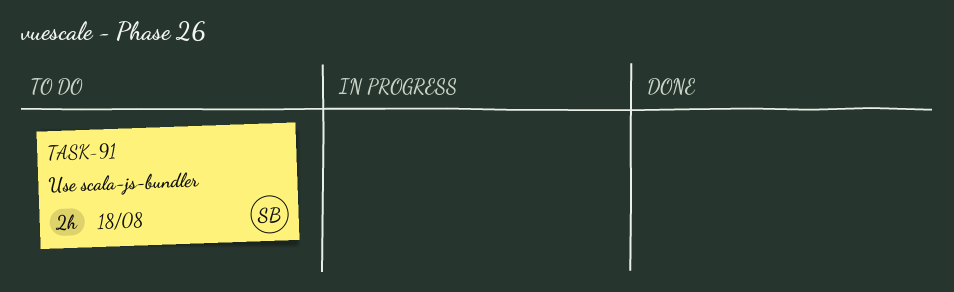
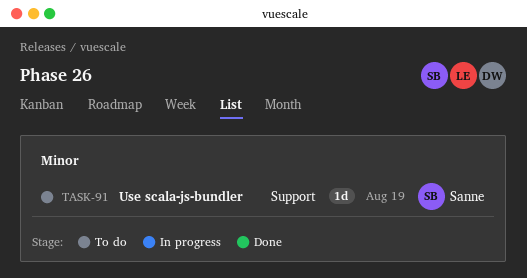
TASK-91, estimate: 2h -> 1d
TASK-91, due: Aug 18 -> Aug 19

